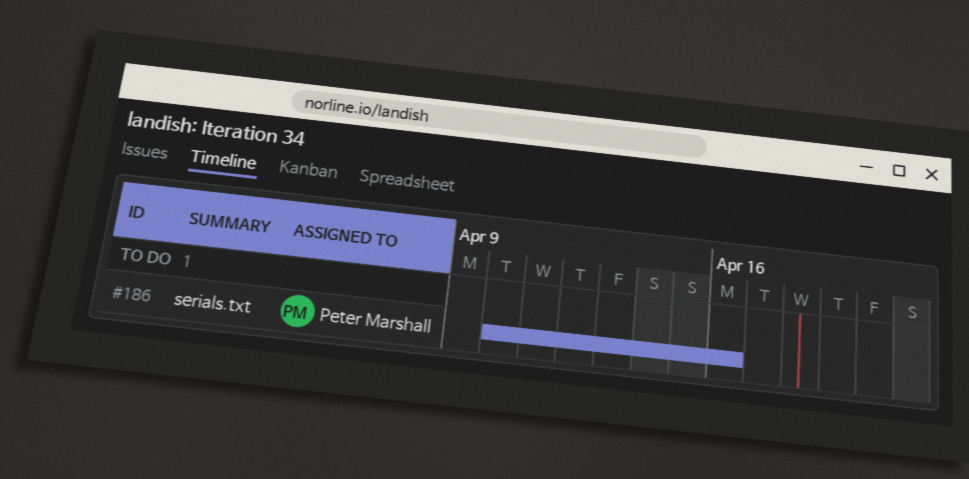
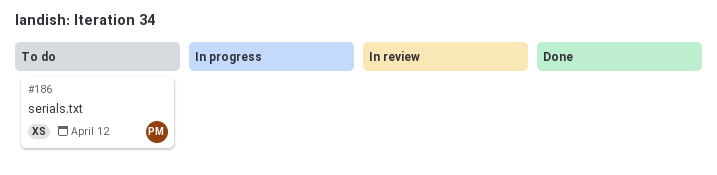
#186, due: Apr 16 -> Apr 12

